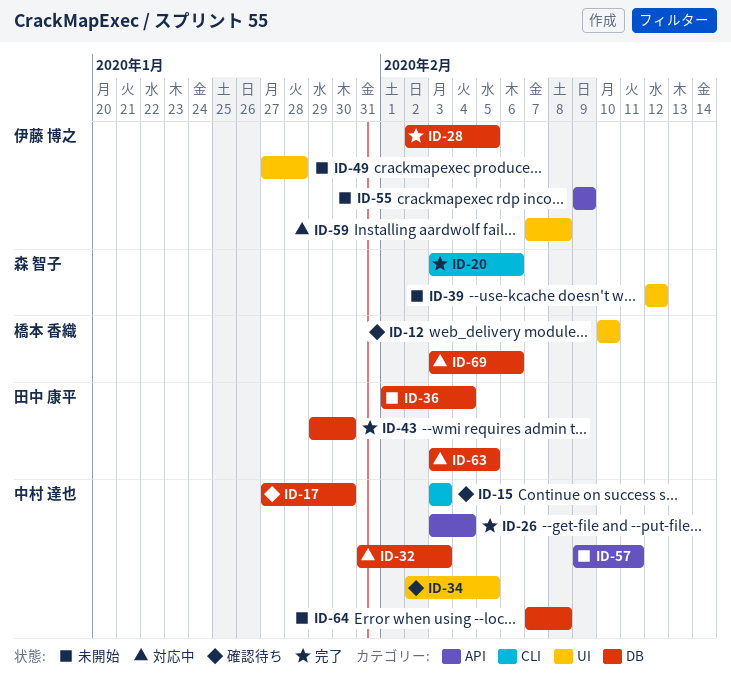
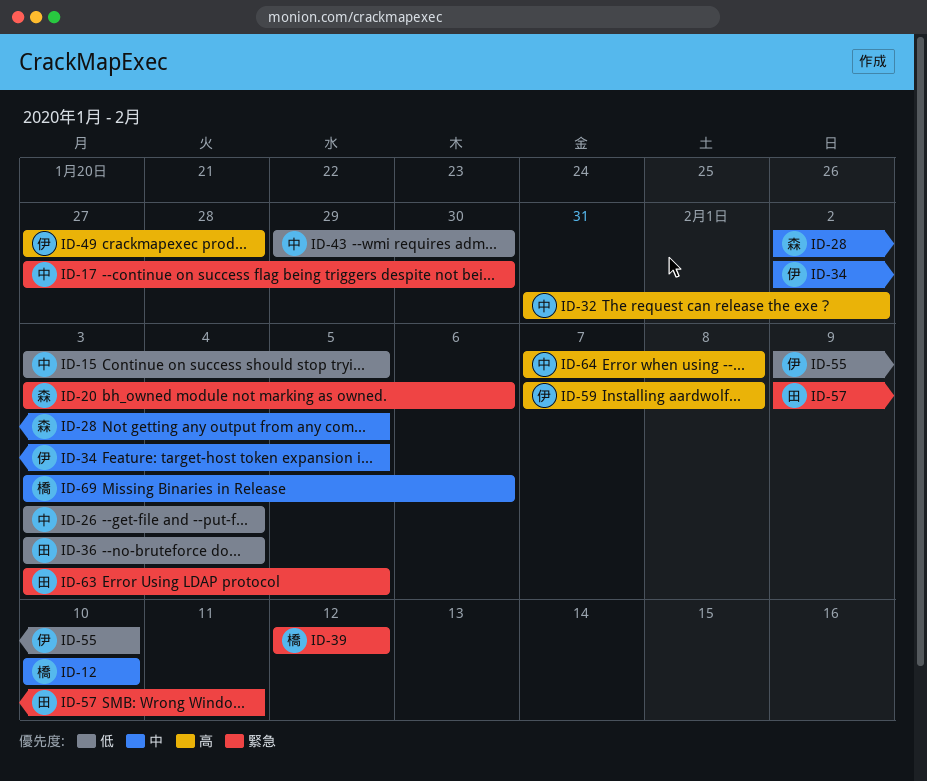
ID-15, due: Feb 3 -> Feb 5
ID-28, owner: 伊藤 博之 -> 森 智子
ID-32, due: Feb 3 -> Feb 2
ID-34, owner: 中村 達也 -> 伊藤 博之
ID-36, start: Feb 1 -> Feb 3
ID-39, owner: 森 智子 -> 橋本 香織
ID-43, owner: 田中 康平 -> 中村 達也
ID-55, due: Feb 9 -> Feb 10
ID-57, owner: 中村 達也 -> 田中 康平

